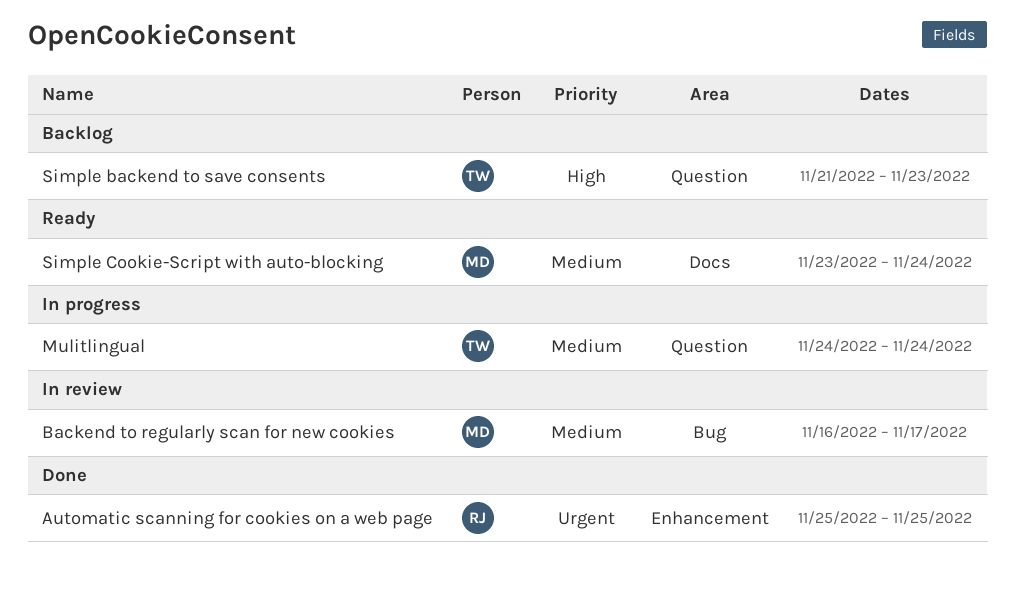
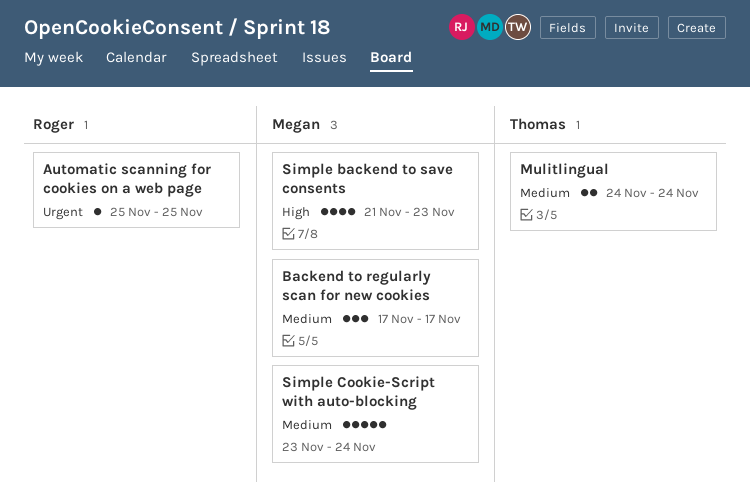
Backend to regularly scan for new cookies, start: Nov 16 -> Nov 17
Simple backend to save consents, owner: Thomas -> Megan

